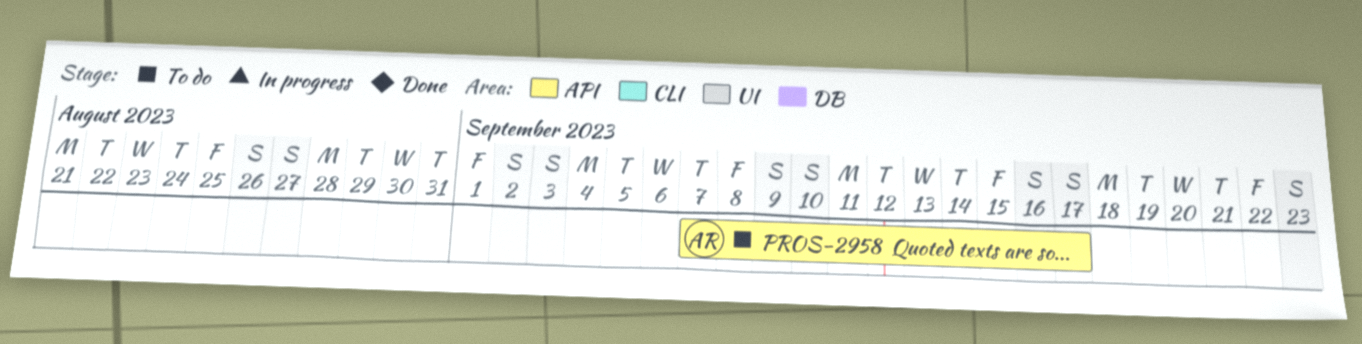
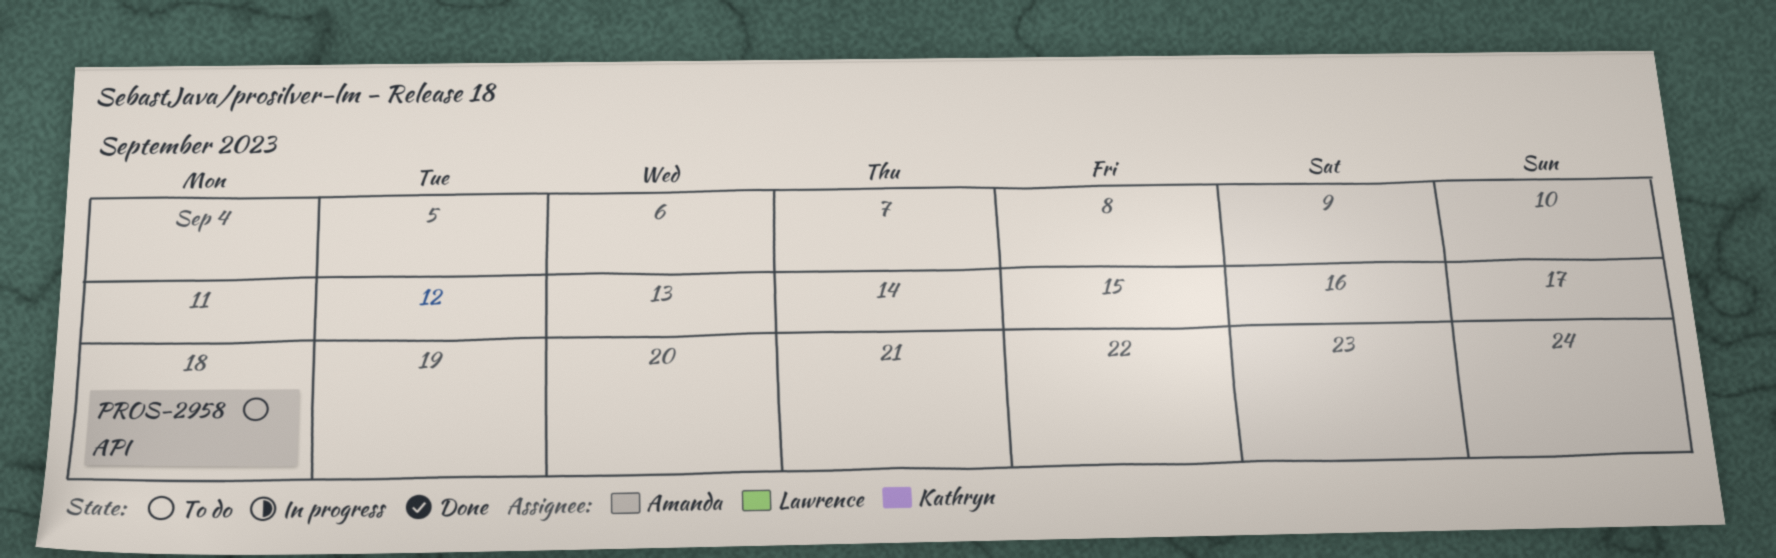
PROS-2958, due: Sep 17 -> Sep 18

